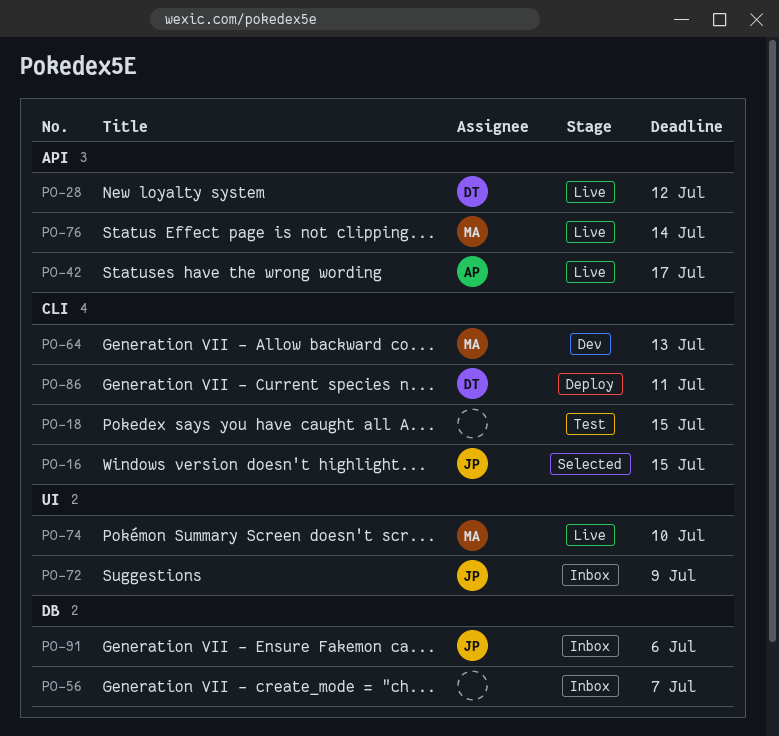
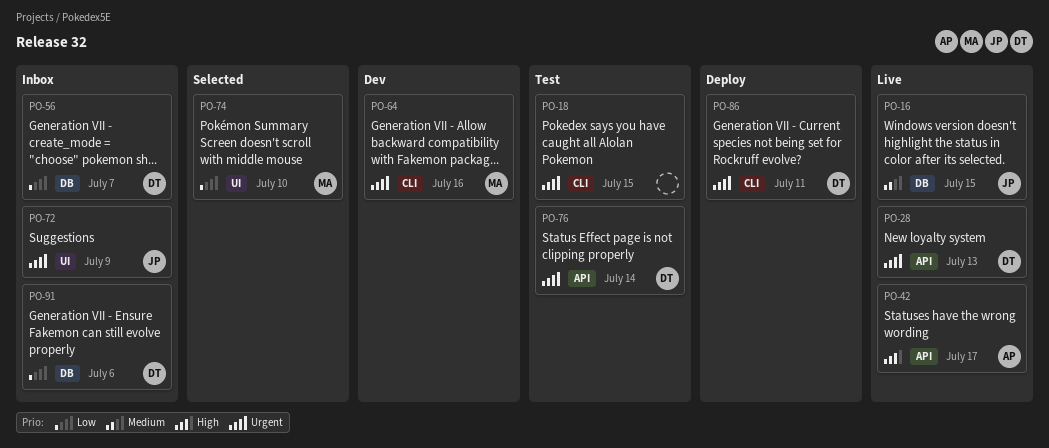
PO-16, status: Selected -> Live
PO-16, label: CLI -> DB
PO-28, due: Jul 12 -> Jul 13
PO-56, owner: none -> DT
PO-64, due: Jul 13 -> Jul 16
PO-74, status: Live -> Selected
PO-76, status: Live -> Test
PO-76, owner: MA -> DT
PO-91, owner: JP -> DT

